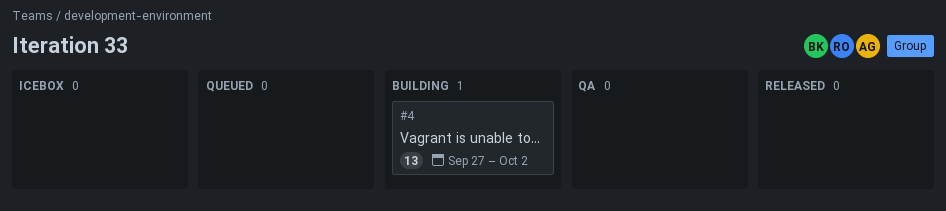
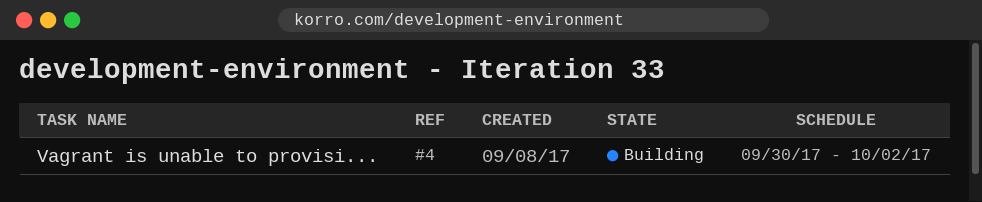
#4, start: Sep 27 -> Sep 30

